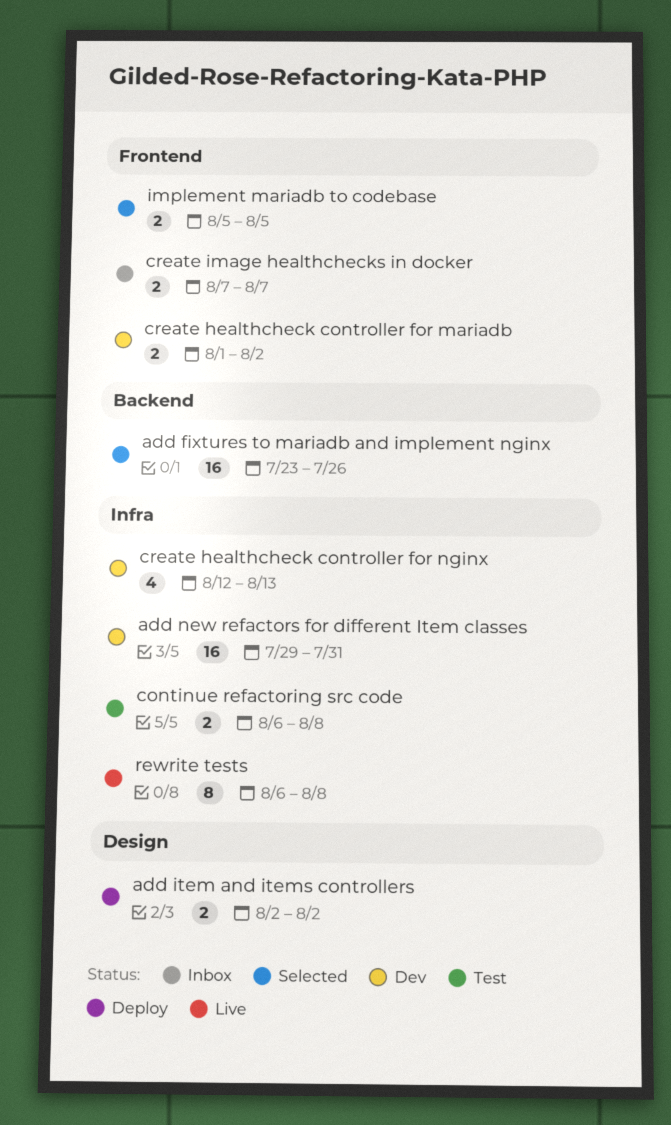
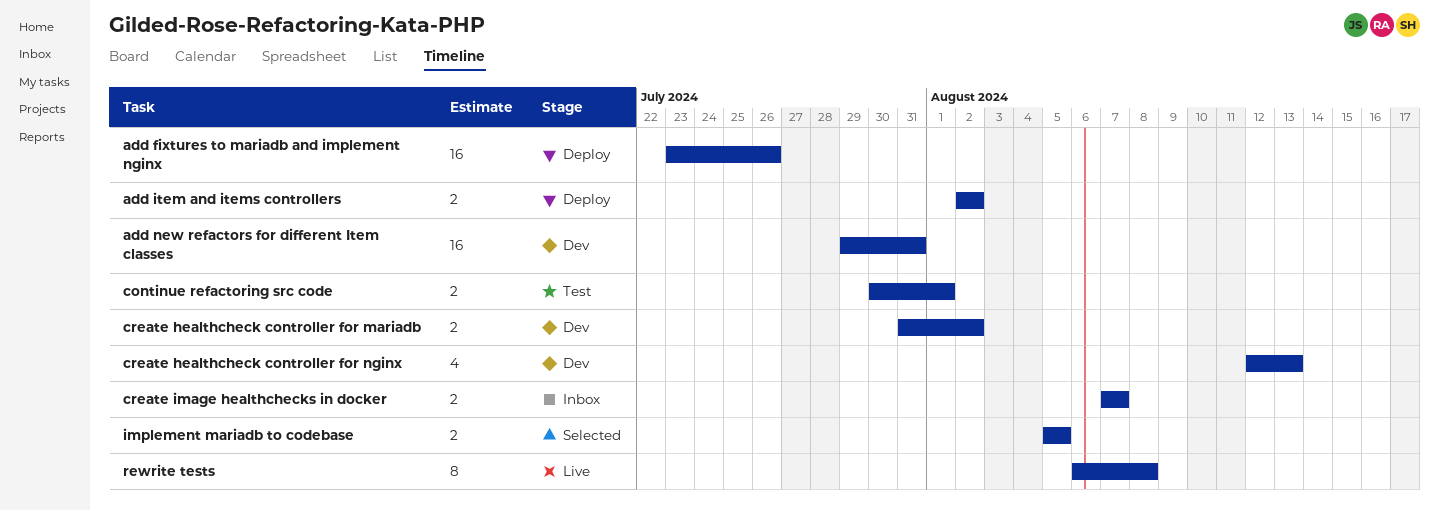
add fixtures to mariadb and implement nginx, status: Selected -> Deploy
continue refactoring src code, start: Aug 6 -> Jul 30
continue refactoring src code, due: Aug 8 -> Aug 1
create healthcheck controller for mariadb, start: Aug 1 -> Jul 31

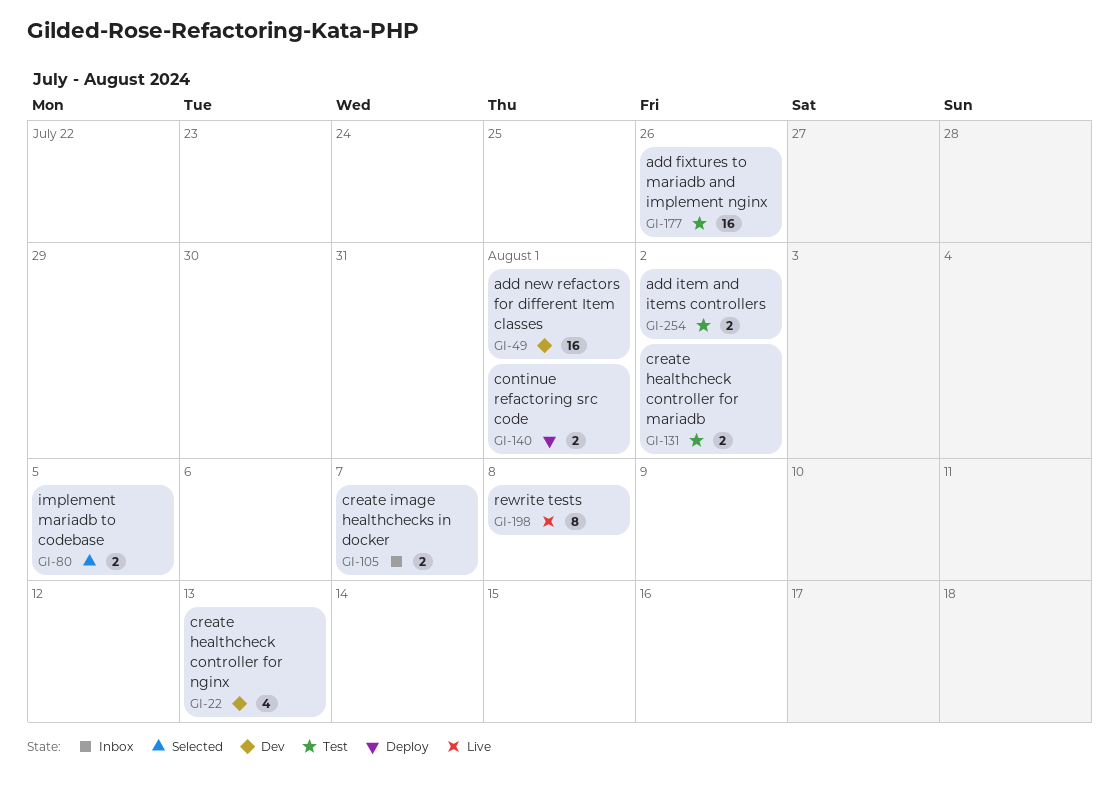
add fixtures to mariadb and implement nginx, status: Deploy -> Test
add item and items controllers, status: Deploy -> Test
add new refactors for different Item classes, due: Jul 31 -> Aug 1
continue refactoring src code, status: Test -> Deploy
create healthcheck controller for mariadb, status: Dev -> Test

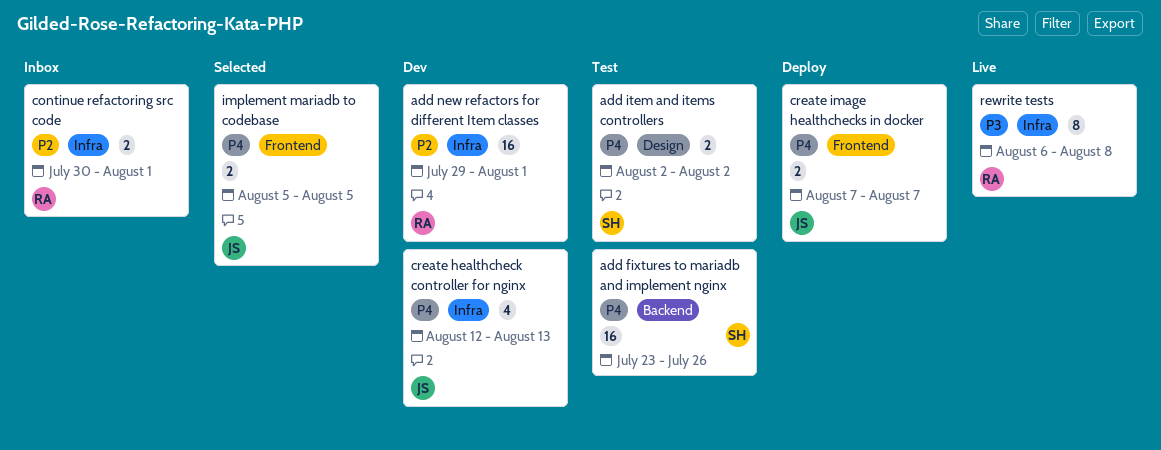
continue refactoring src code, status: Deploy -> Inbox
create healthcheck controller for mariadb: present -> none
create image healthchecks in docker, status: Inbox -> Deploy

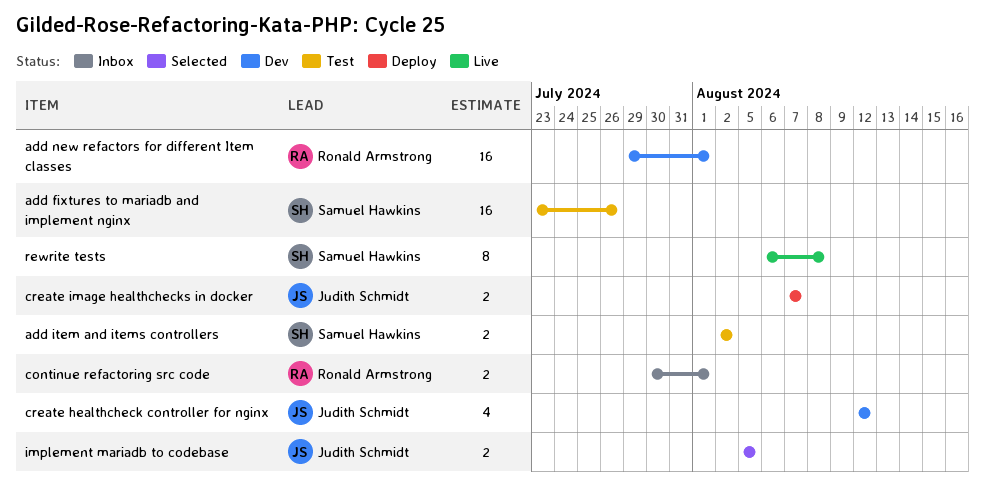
create healthcheck controller for nginx, due: Aug 13 -> Aug 12
rewrite tests, owner: Ronald Armstrong -> Samuel Hawkins

